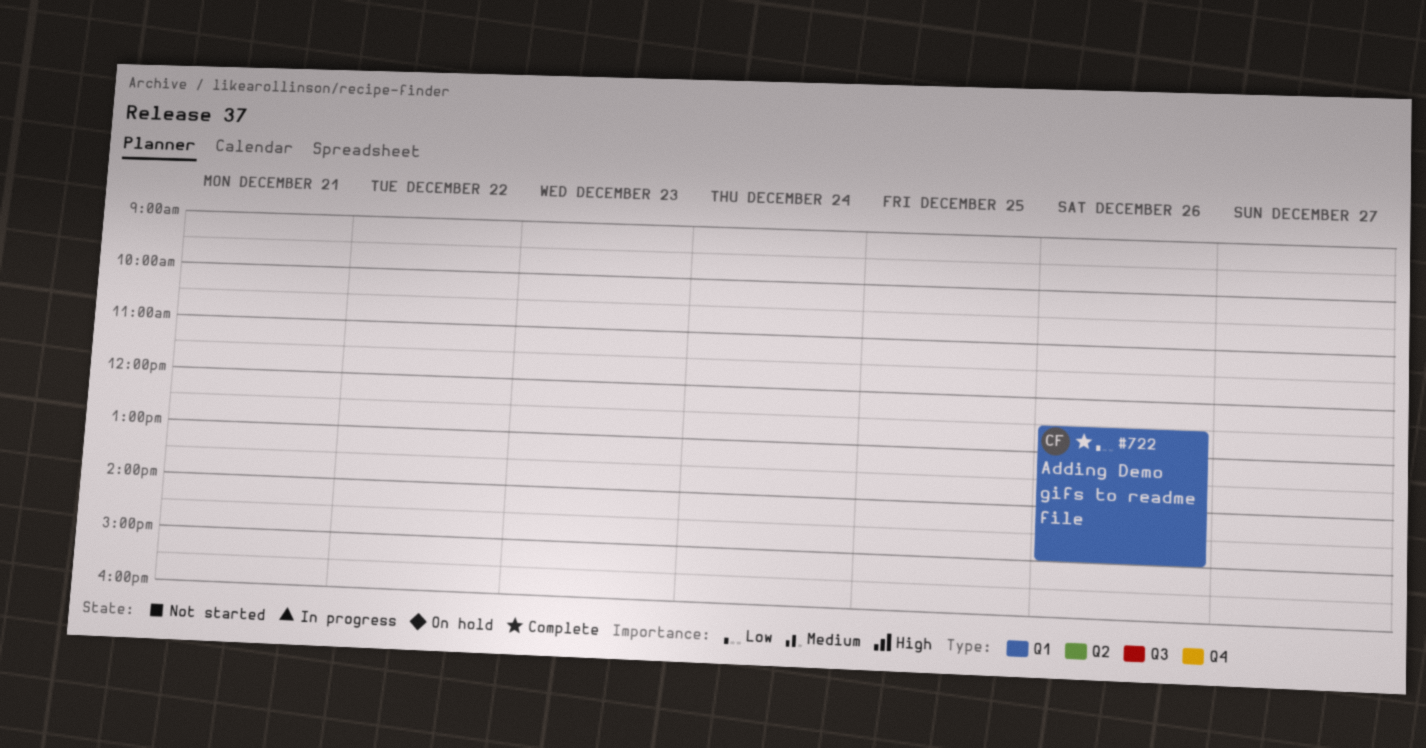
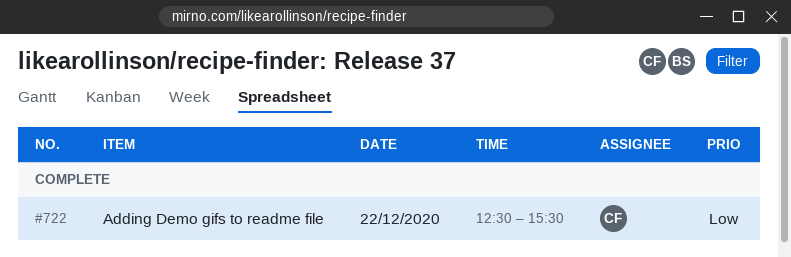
#722, day: Dec 26 -> Dec 22
#722, ends: 15:00 -> 15:30

